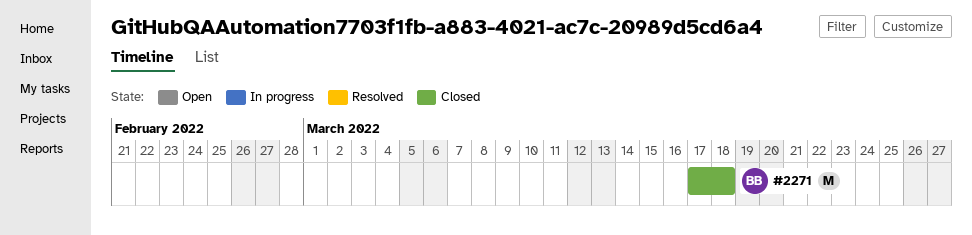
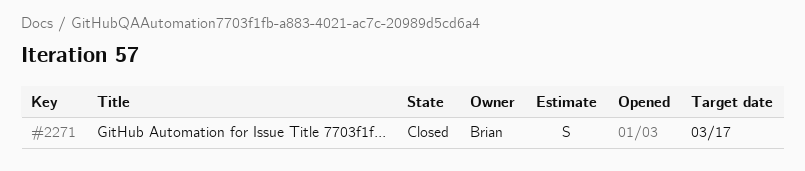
#2271, estimate: M -> S
#2271, due: Mar 18 -> Mar 17

